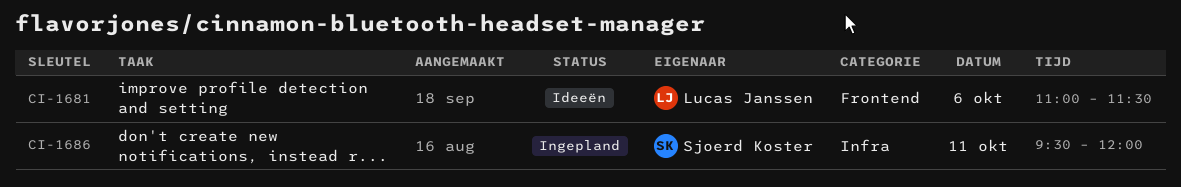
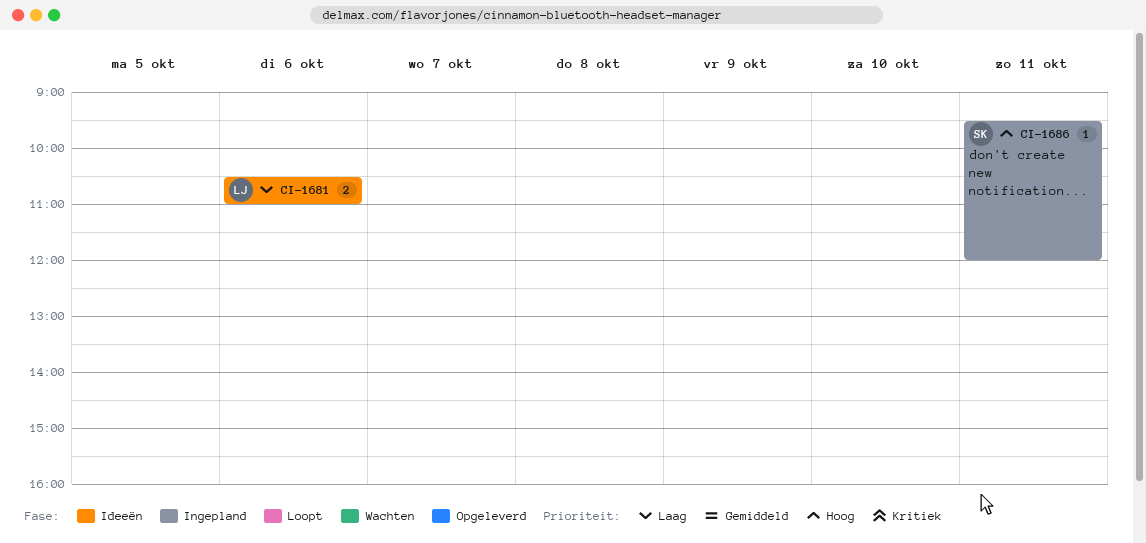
CI-1681, begins: 11:00 -> 10:30
CI-1681, ends: 11:30 -> 11:00

